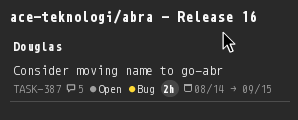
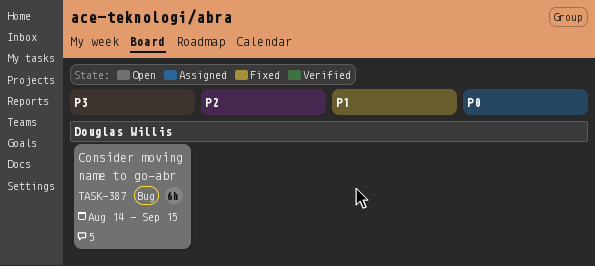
TASK-387, estimate: 2h -> 6h

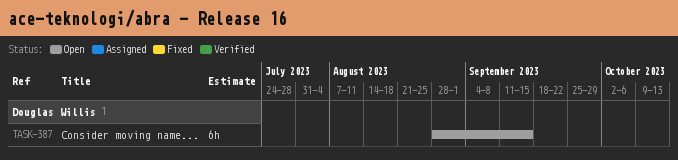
TASK-387, start: Aug 14 -> Aug 28

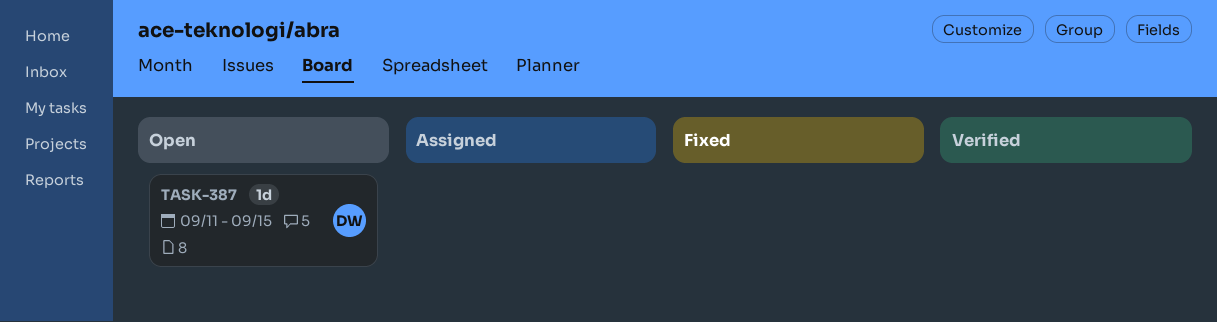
TASK-387, estimate: 6h -> 1d
TASK-387, start: Aug 28 -> Sep 11

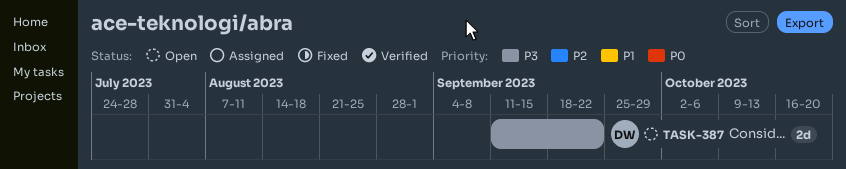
TASK-387, estimate: 1d -> 2d
TASK-387, due: Sep 15 -> Sep 22

